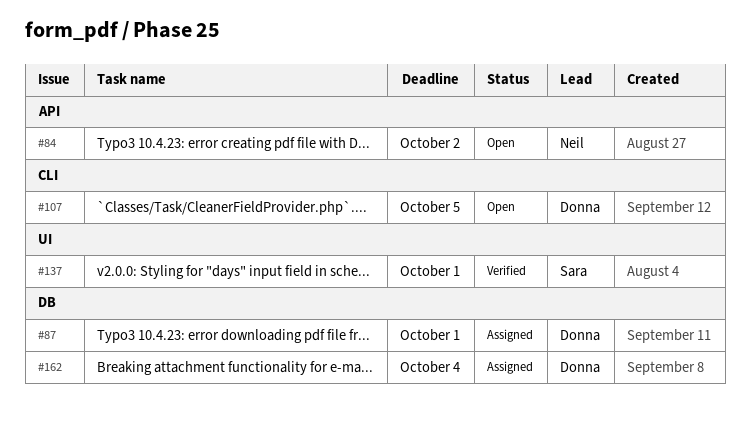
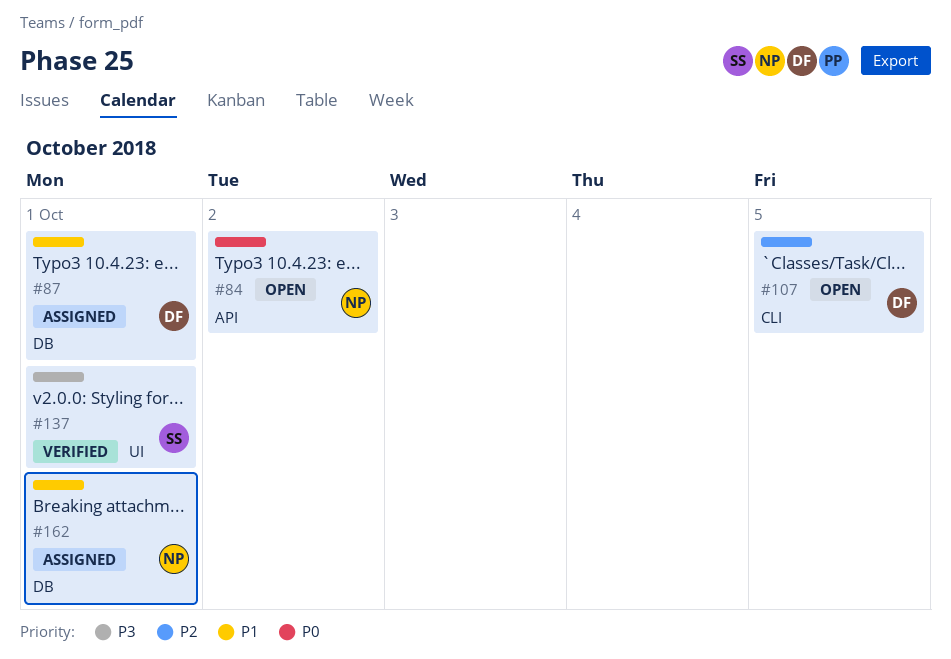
#162, owner: Donna -> Neil
#162, due: Oct 4 -> Oct 1

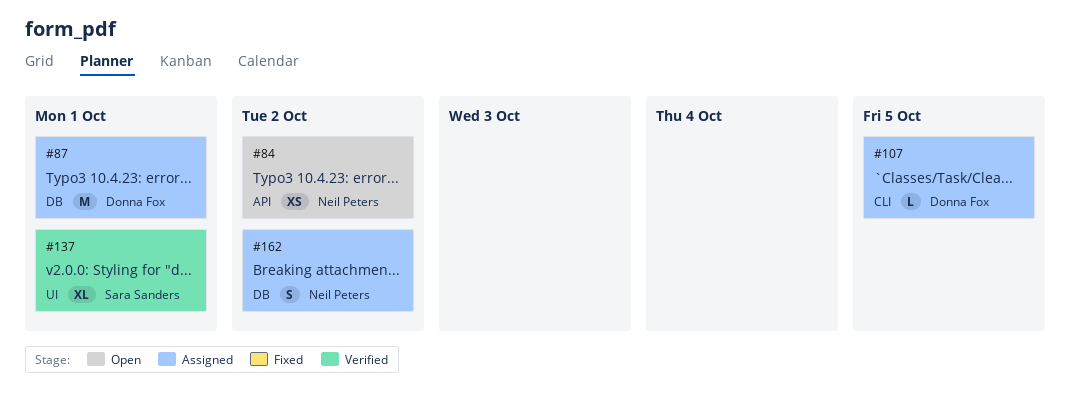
#107, status: Open -> Assigned
#162, due: Oct 1 -> Oct 2

